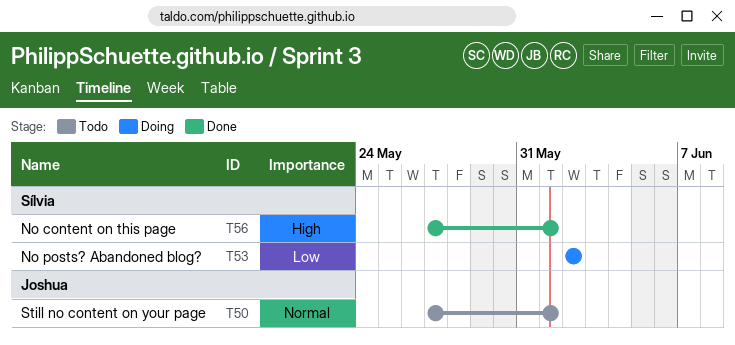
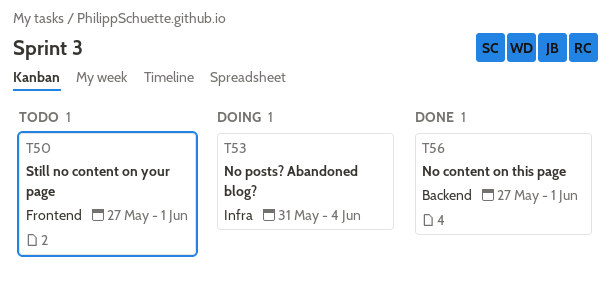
T53, start: Jun 2 -> May 31
T53, due: Jun 2 -> Jun 4

